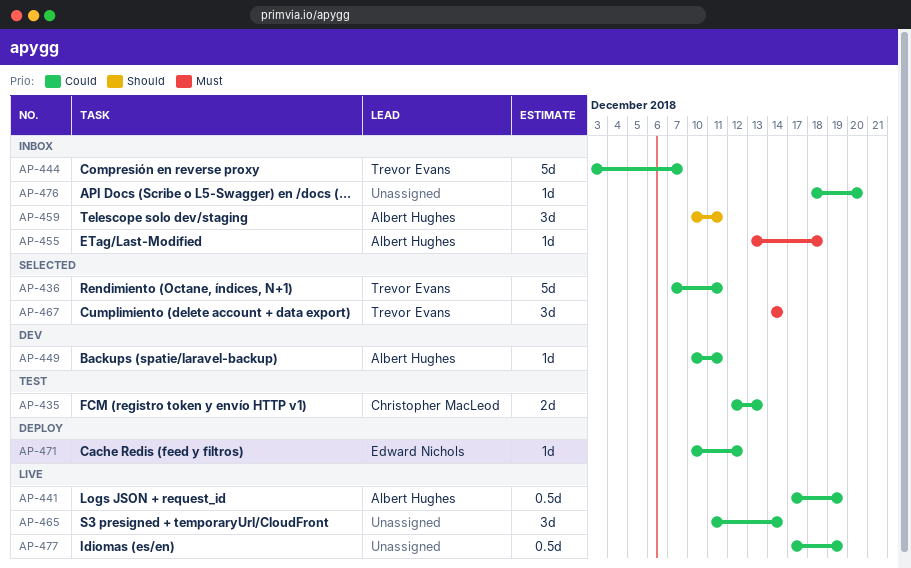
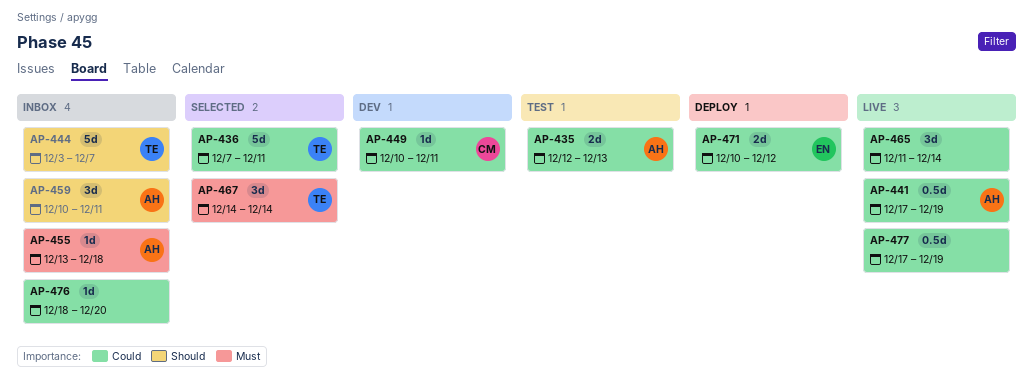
AP-435, owner: Christopher MacLeod -> Albert Hughes
AP-444, priority: Could -> Should
AP-449, owner: Albert Hughes -> Christopher MacLeod
AP-471, estimate: 1d -> 2d

